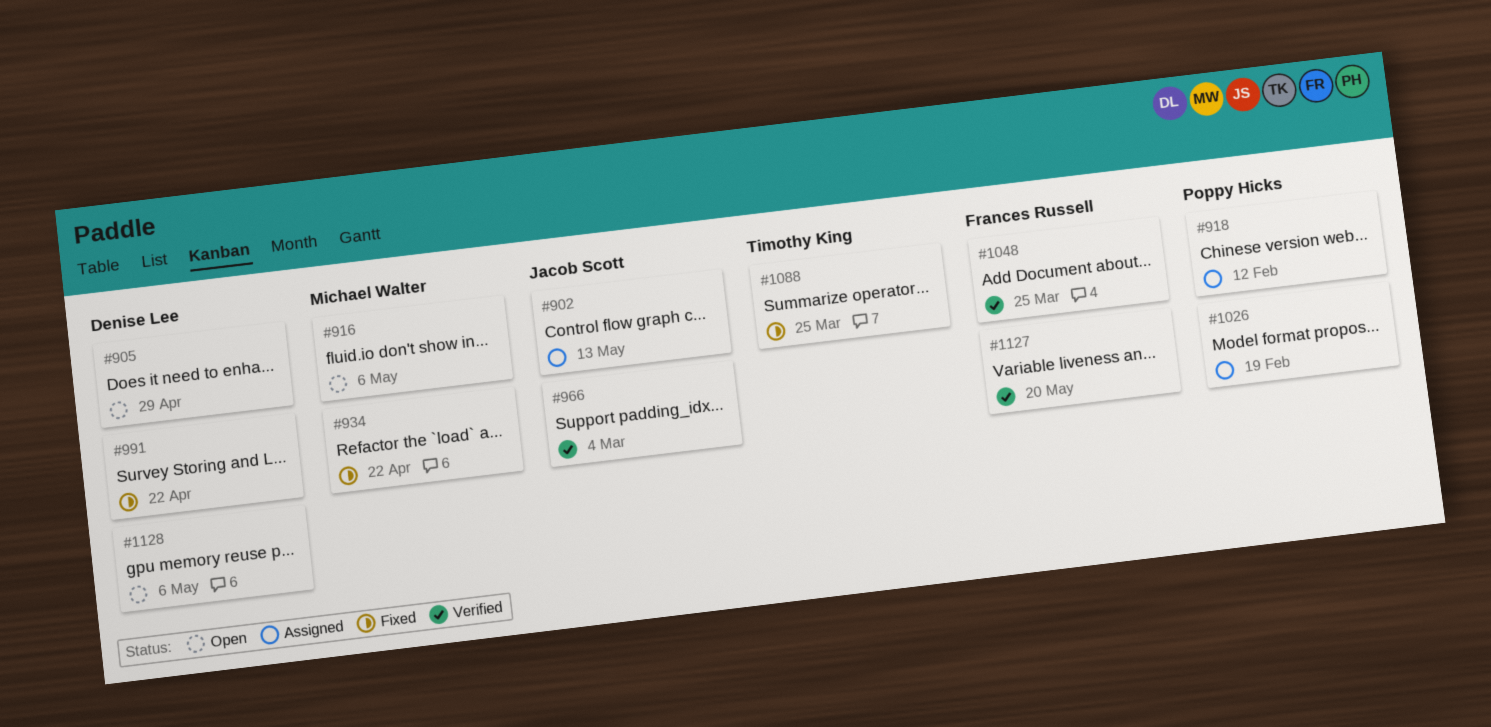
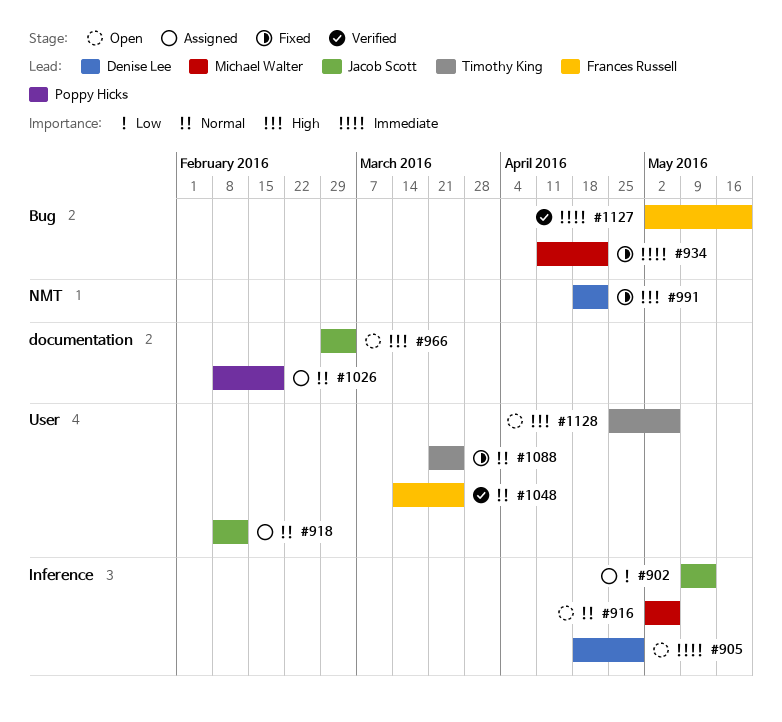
#918, owner: Poppy Hicks -> Jacob Scott
#966, status: Verified -> Open
#1128, owner: Denise Lee -> Timothy King

